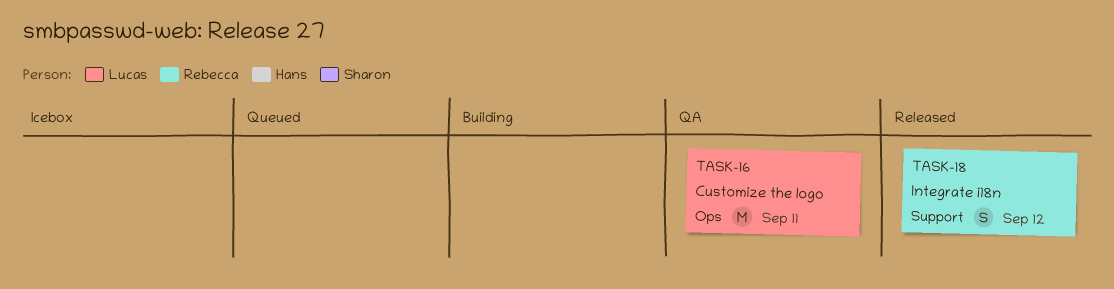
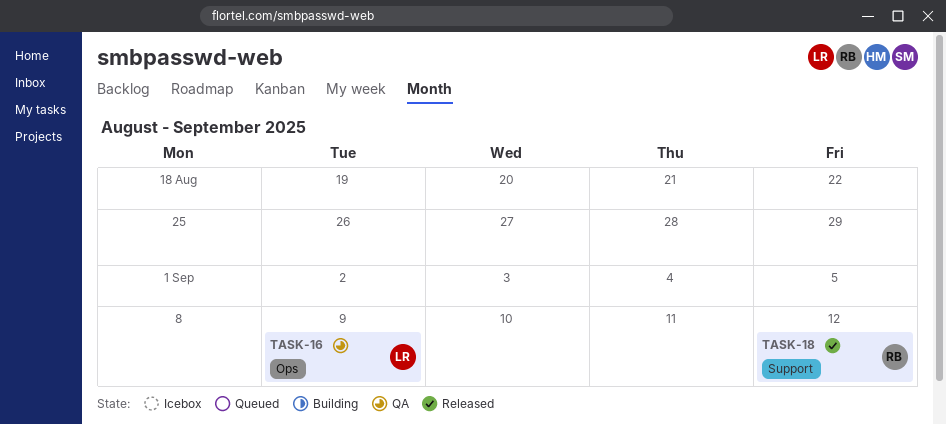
TASK-16, due: Sep 11 -> Sep 9

